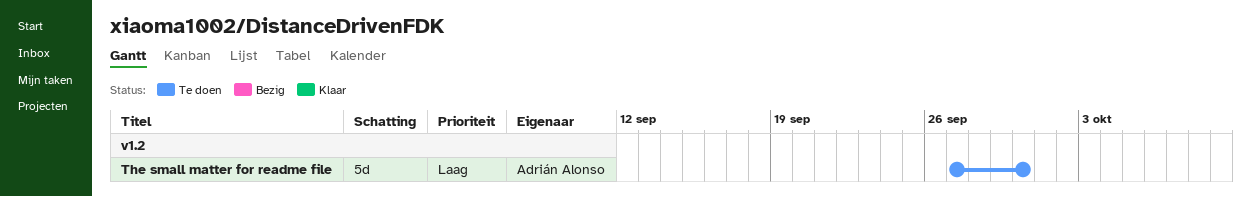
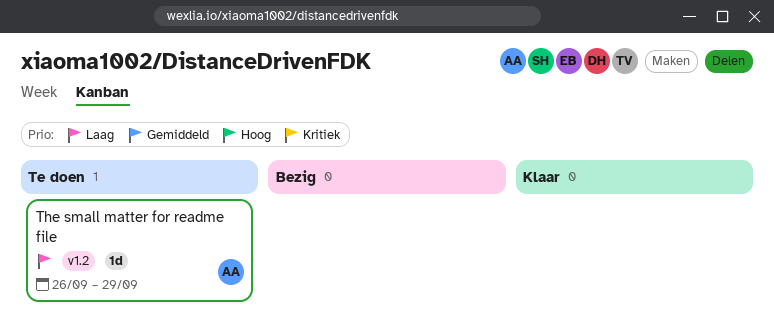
The small matter for readme file, estimate: 5d -> 1d
The small matter for readme file, start: Sep 27 -> Sep 26
The small matter for readme file, due: Sep 30 -> Sep 29

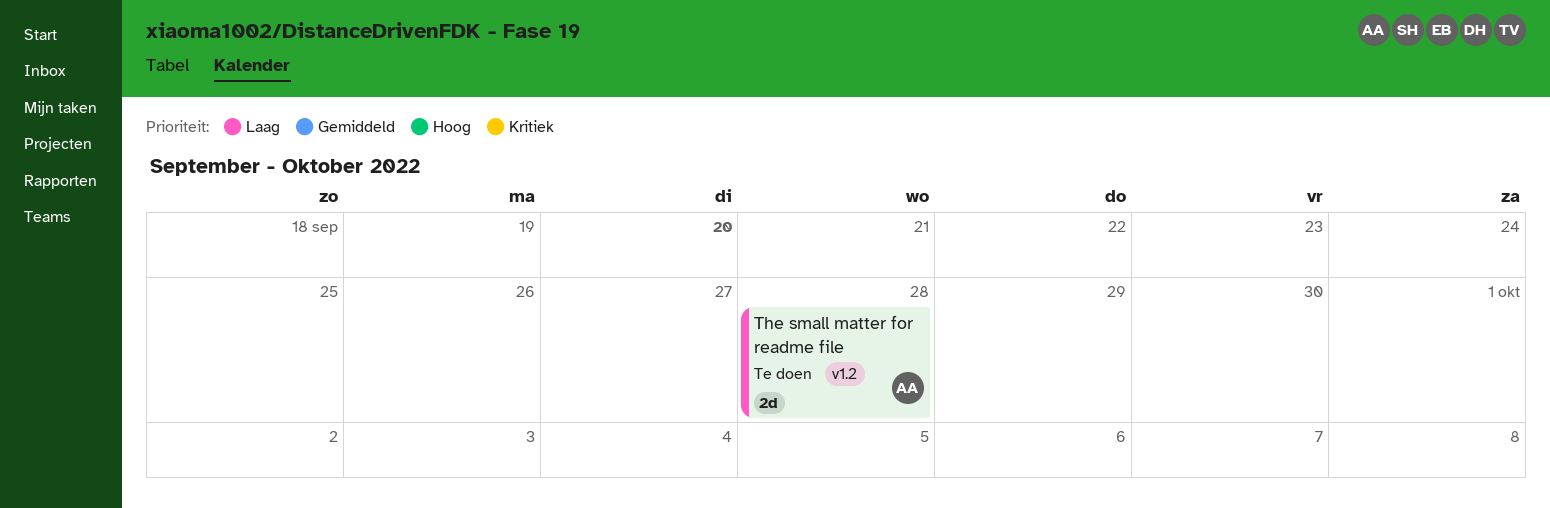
The small matter for readme file, estimate: 1d -> 2d
The small matter for readme file, due: Sep 29 -> Sep 28

